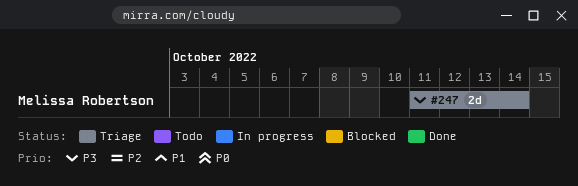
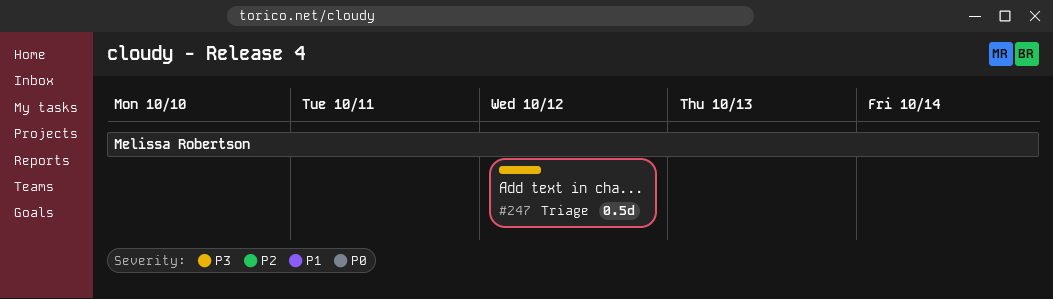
#247, estimate: 2d -> 0.5d
#247, due: Oct 14 -> Oct 12

